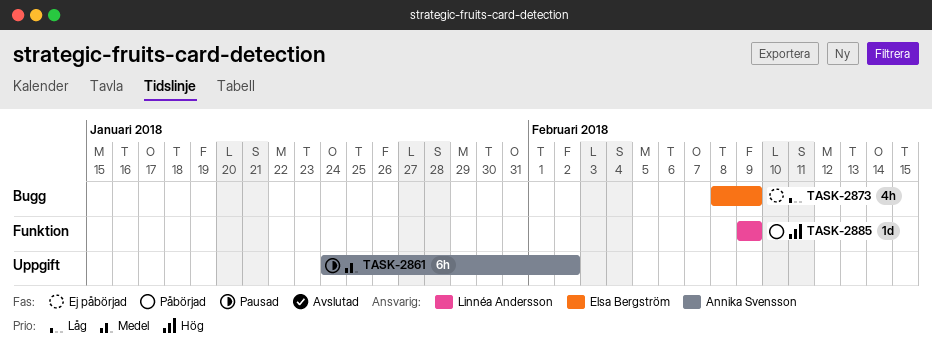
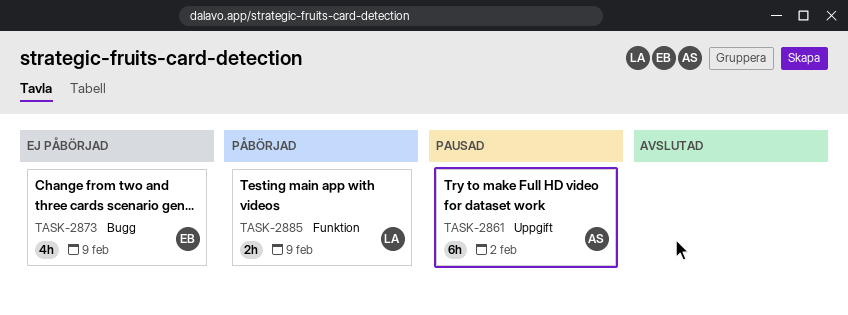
TASK-2885, estimate: 1d -> 2h

